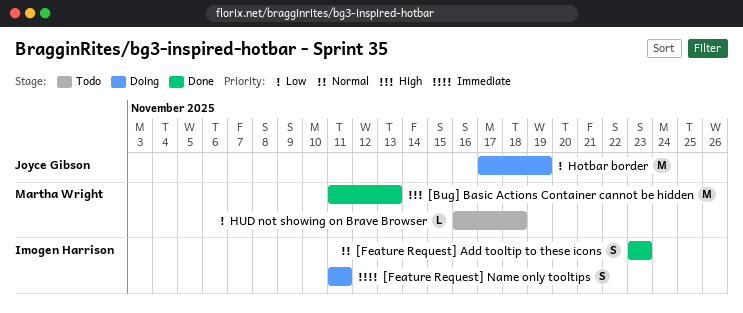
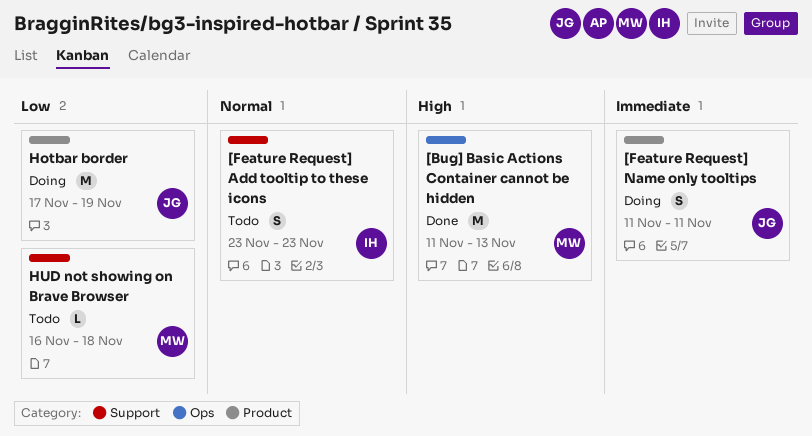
[Feature Request] Add tooltip to these icons, status: Done -> Todo
[Feature Request] Name only tooltips, owner: Imogen Harrison -> Joyce Gibson

